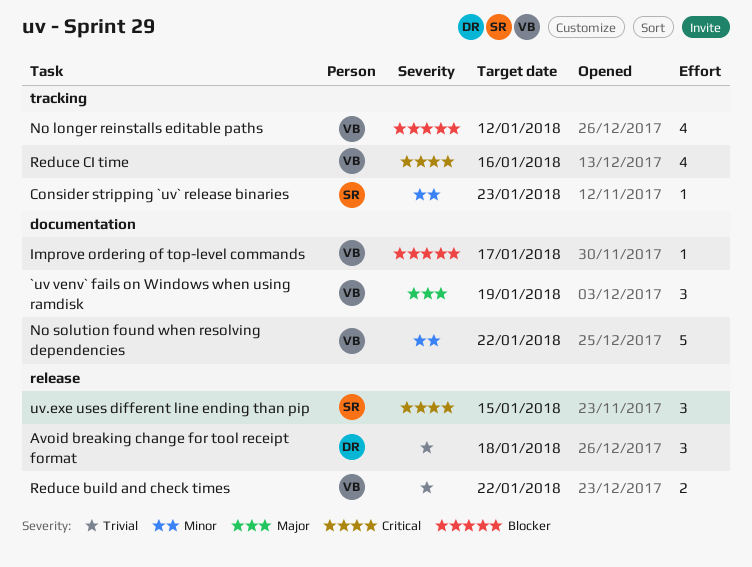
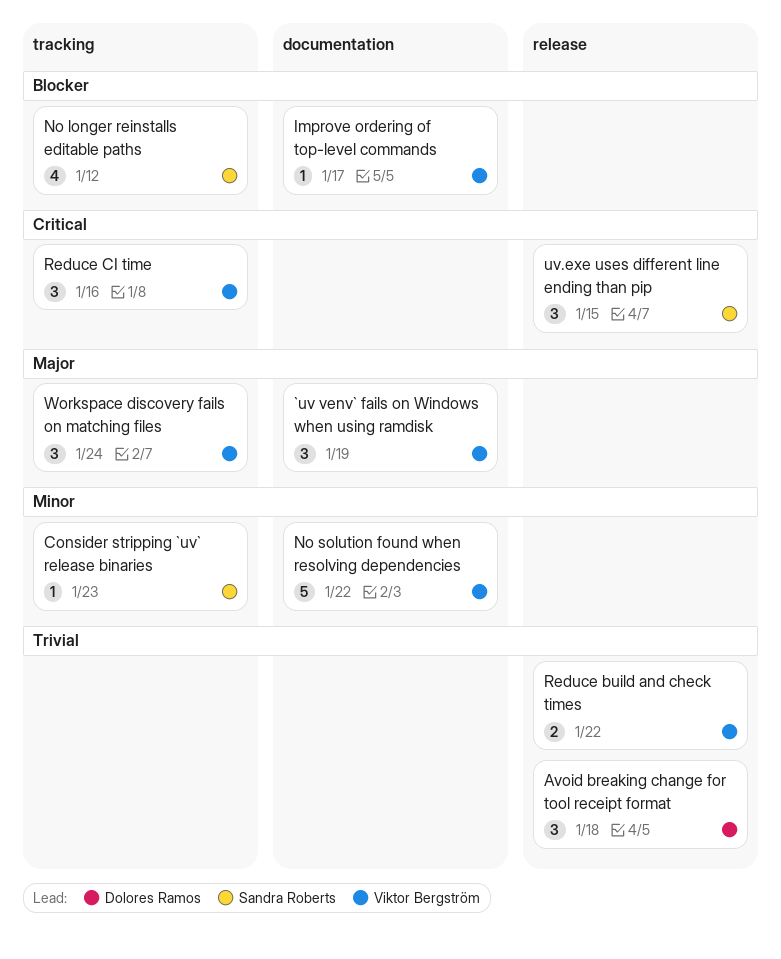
No longer reinstalls editable paths, owner: Viktor Bergström -> Sandra Roberts
Reduce CI time, estimate: 4 -> 3
Workspace discovery fails on matching files: none -> present

